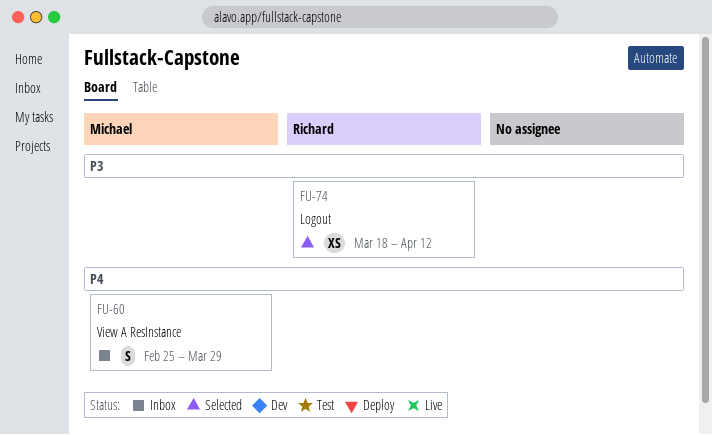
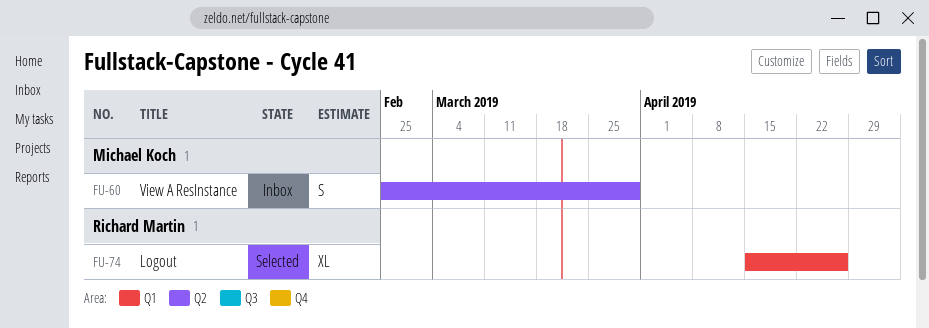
FU-74, estimate: XS -> XL
FU-74, start: Mar 18 -> Apr 15
FU-74, due: Apr 12 -> Apr 26

